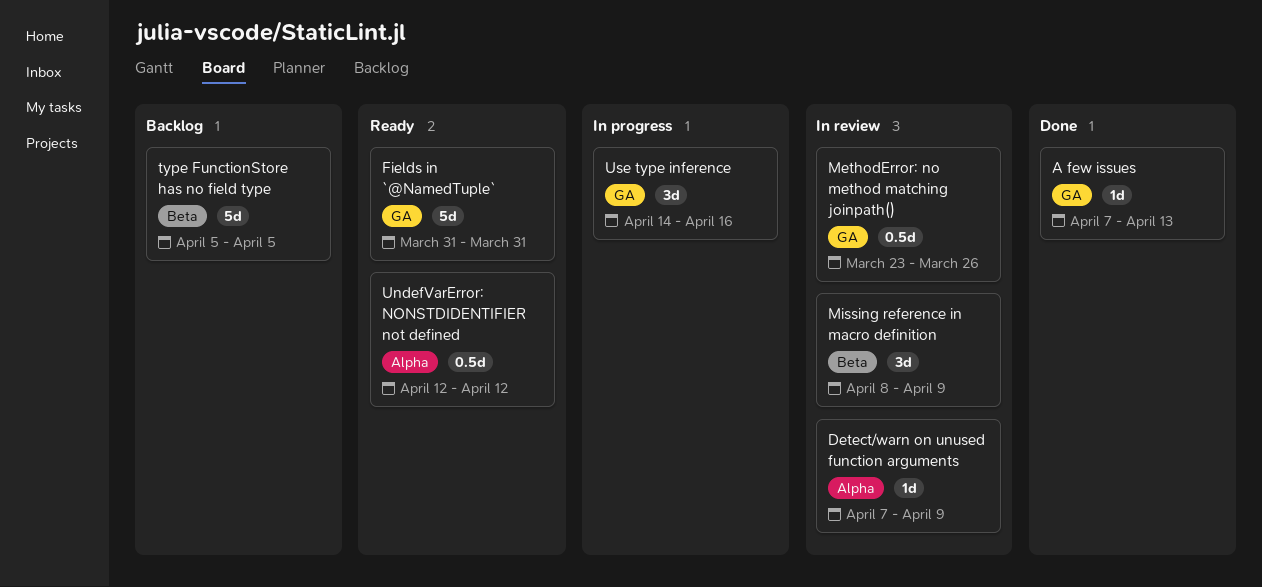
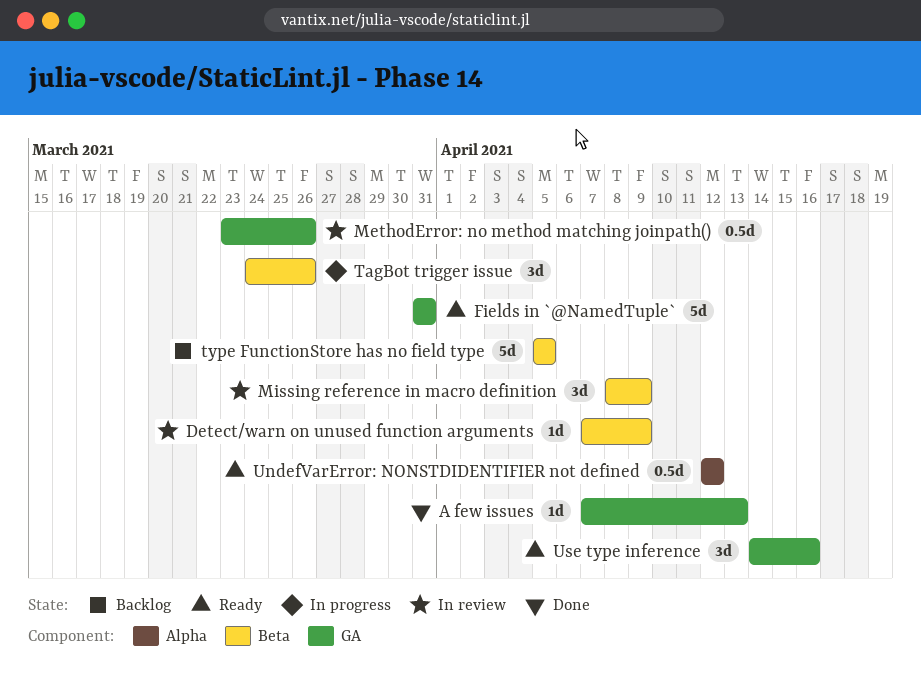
Detect/warn on unused function arguments, label: Alpha -> Beta
TagBot trigger issue: none -> present
Use type inference, status: In progress -> Ready

